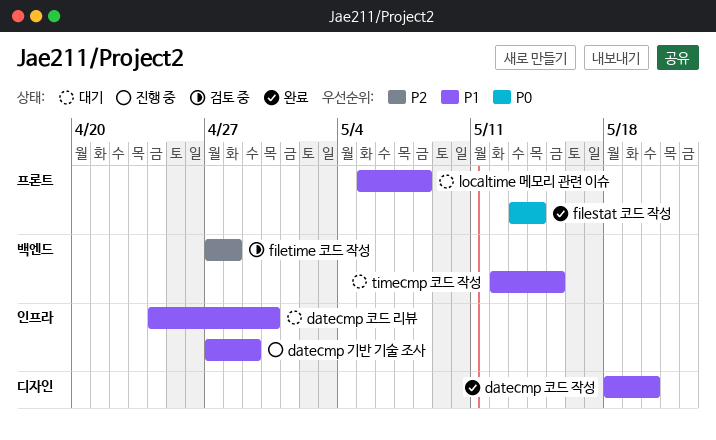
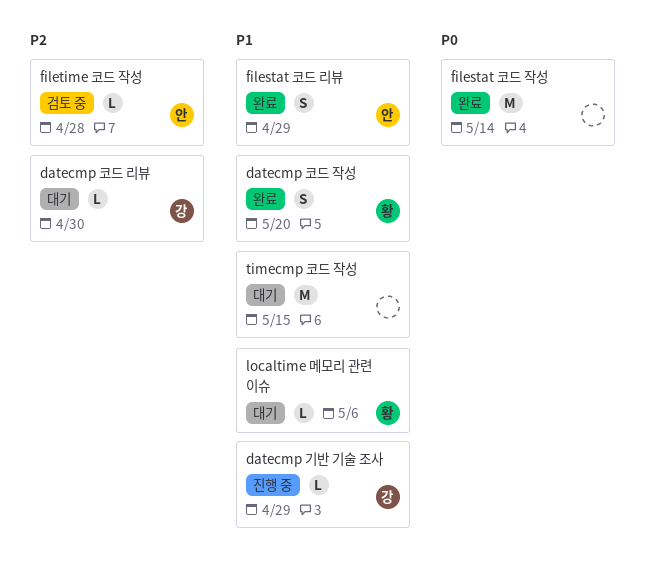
datecmp 코드 리뷰, priority: P1 -> P2
filestat 코드 리뷰: none -> present
localtime 메모리 관련 이슈, due: May 8 -> May 6

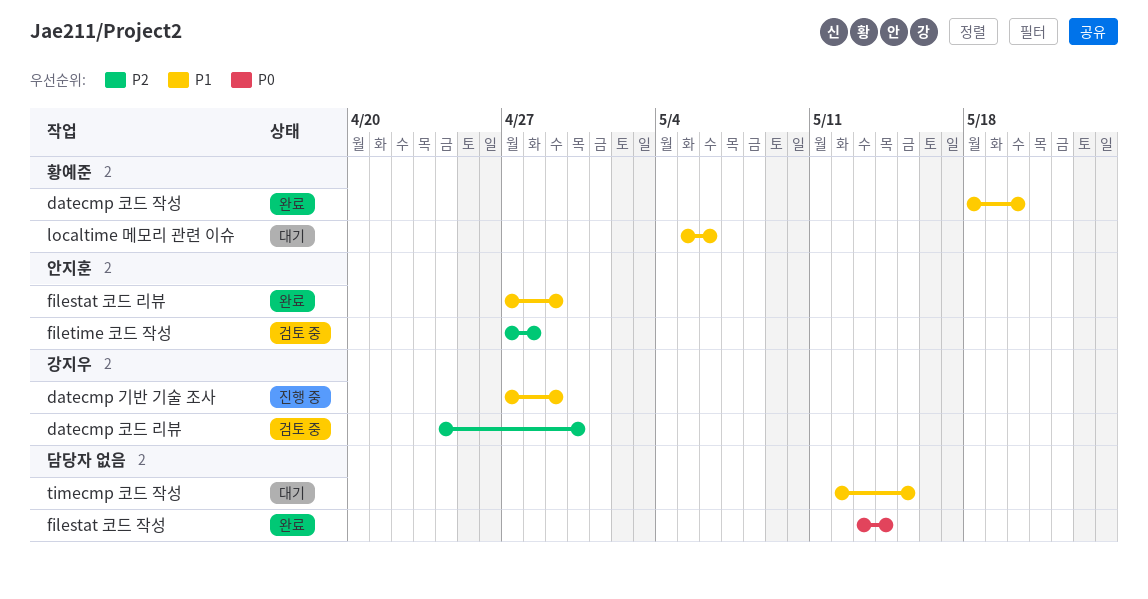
datecmp 코드 리뷰, status: 대기 -> 검토 중

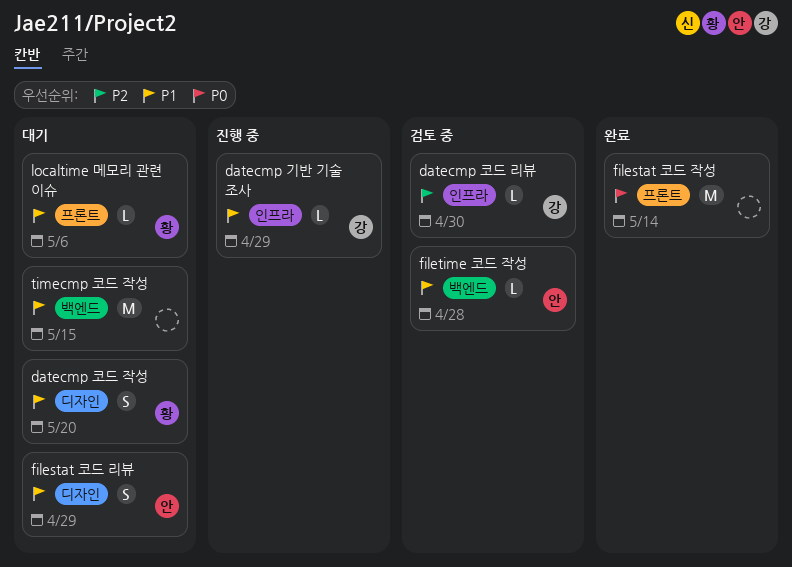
datecmp 코드 작성, status: 완료 -> 대기
filestat 코드 리뷰, status: 완료 -> 대기
filetime 코드 작성, priority: P2 -> P1

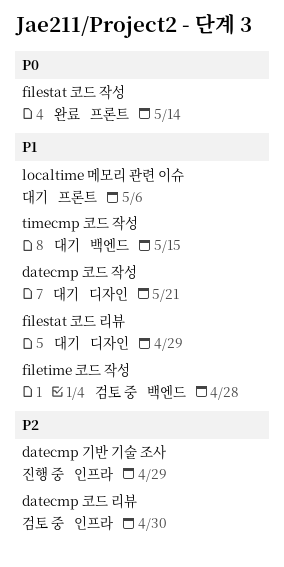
datecmp 기반 기술 조사, priority: P1 -> P2
datecmp 코드 작성, due: May 20 -> May 21

